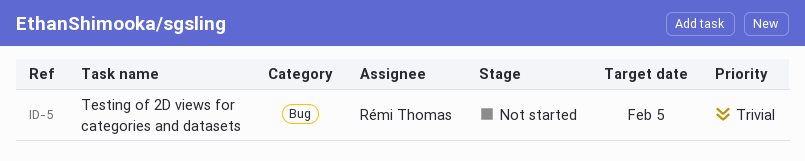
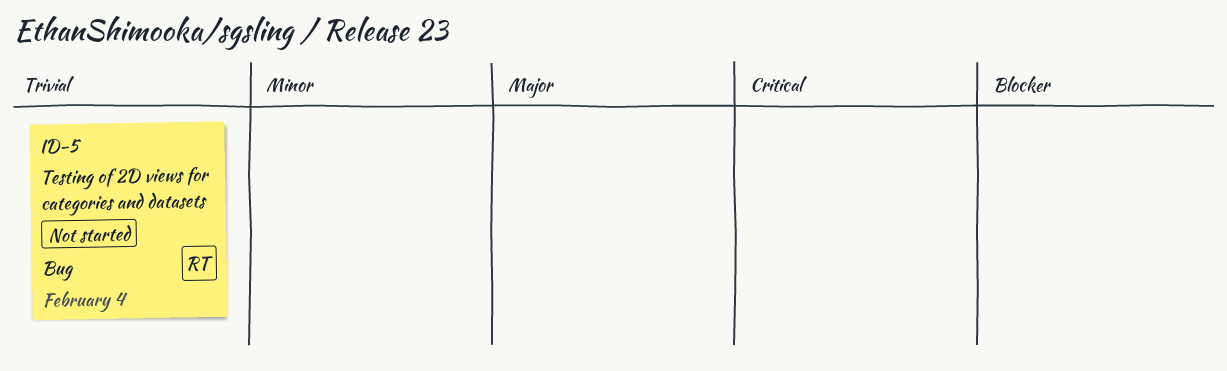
ID-5, due: Feb 5 -> Feb 4

